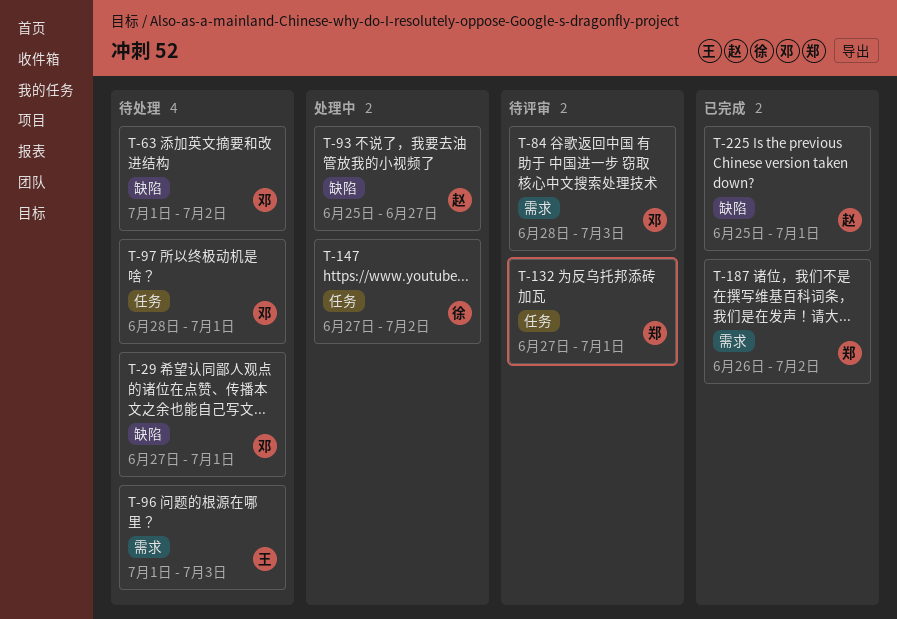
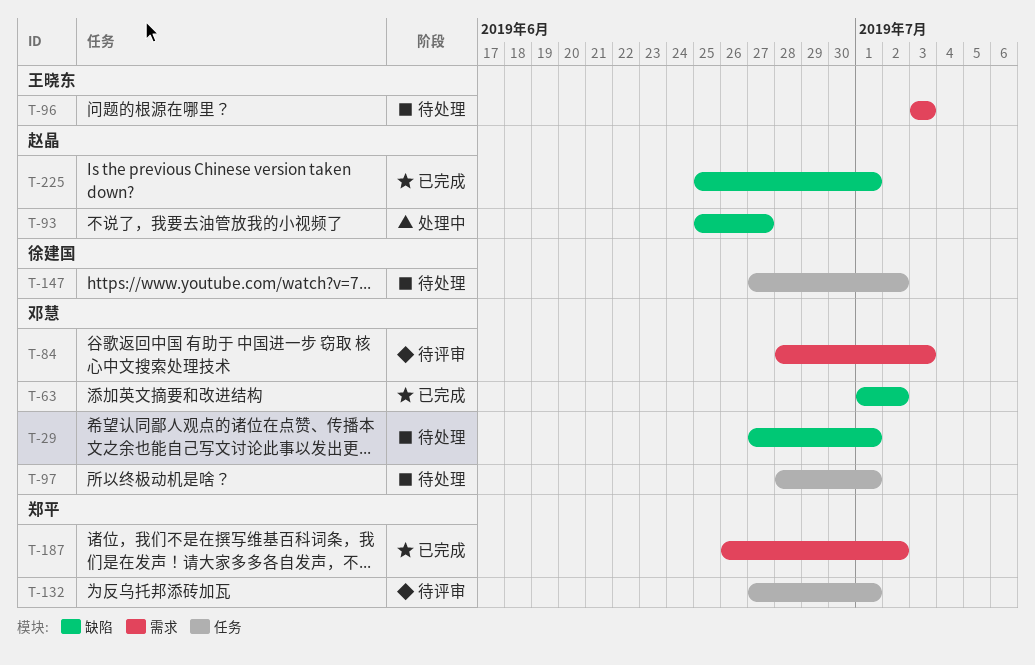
T-63, status: 待处理 -> 已完成
T-96, start: Jul 1 -> Jul 3
T-147, status: 处理中 -> 待处理

